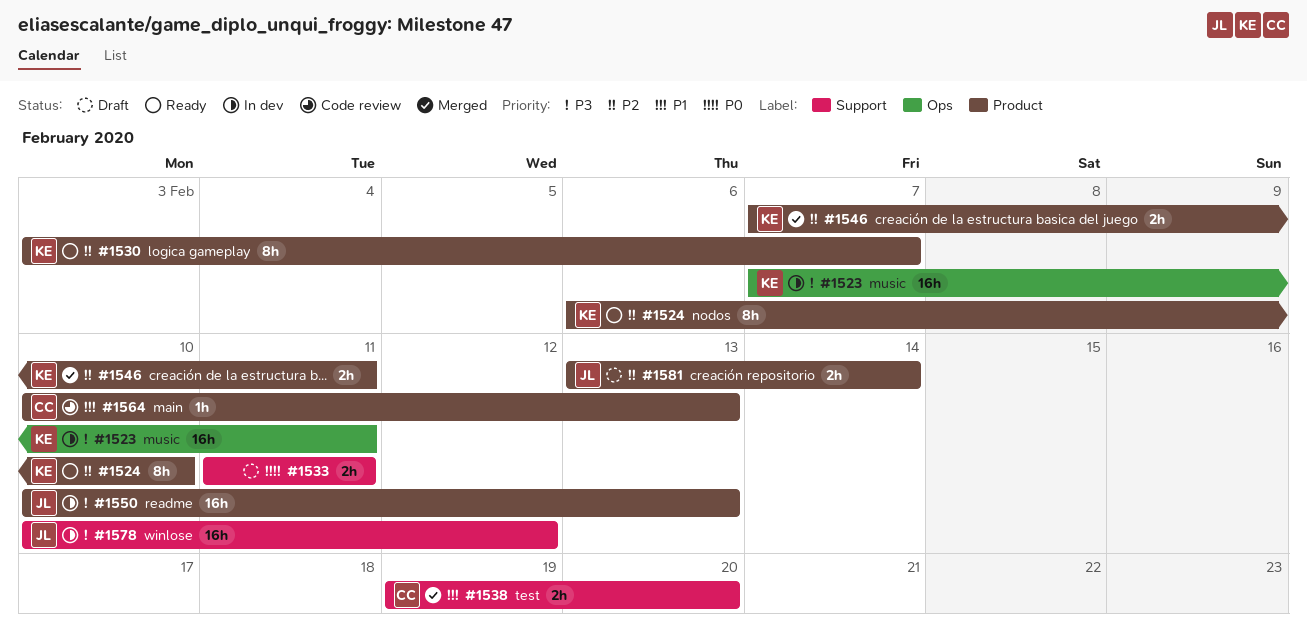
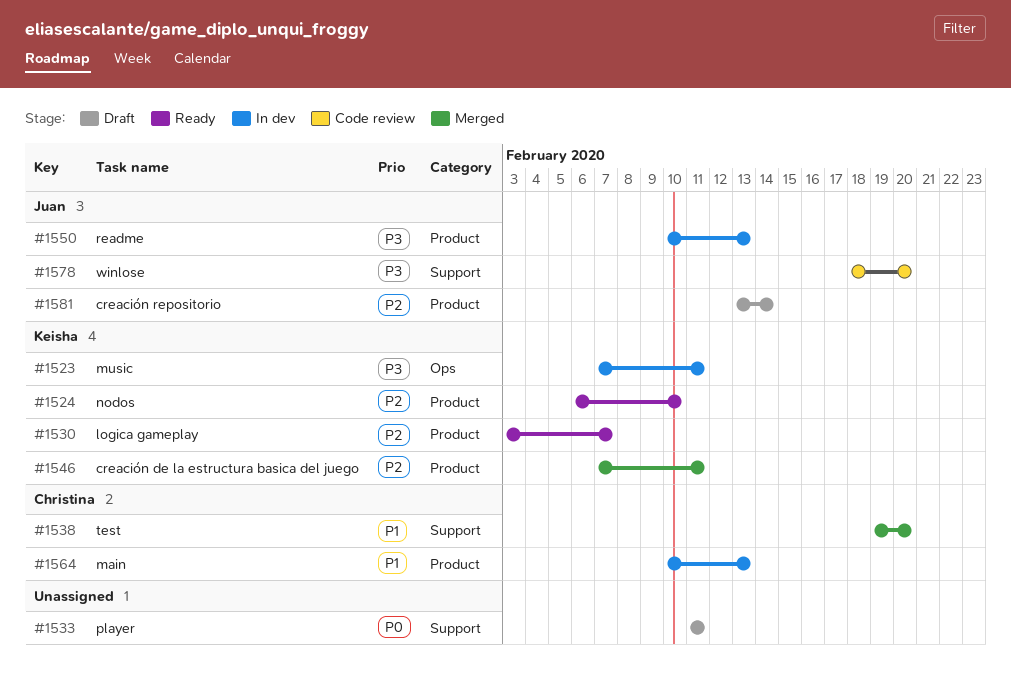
#1564, status: Code review -> In dev
#1578, status: In dev -> Code review
#1578, start: Feb 10 -> Feb 18
#1578, due: Feb 12 -> Feb 20

